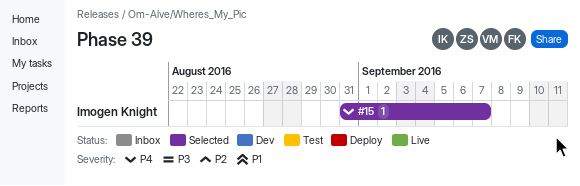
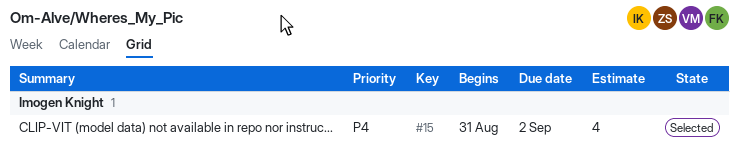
#15, estimate: 1 -> 4
#15, due: Sep 7 -> Sep 2

